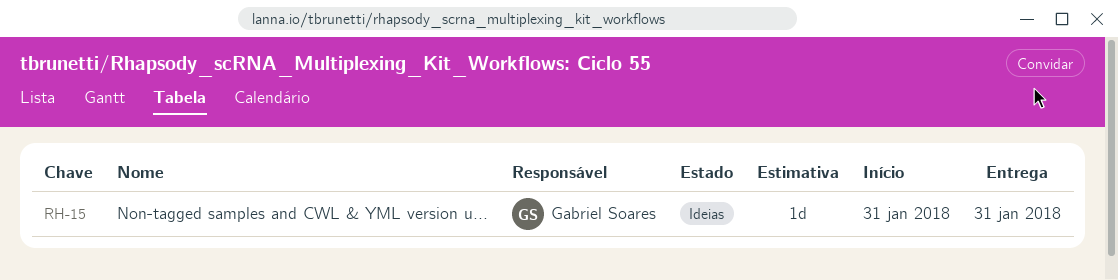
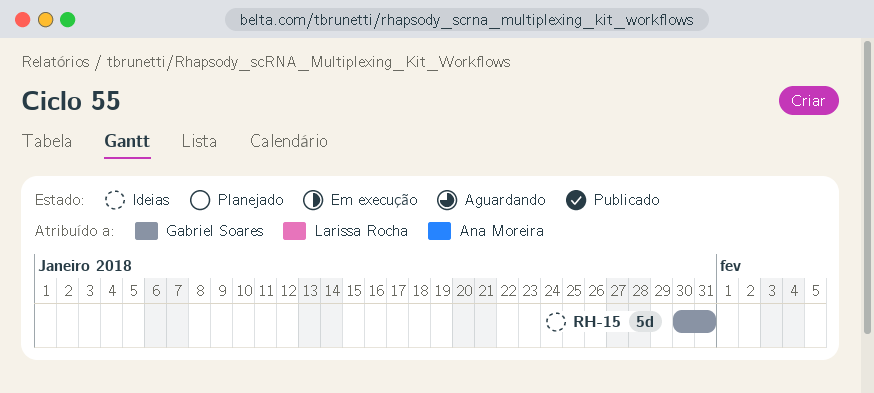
RH-15, estimate: 1d -> 5d
RH-15, start: Jan 31 -> Jan 30

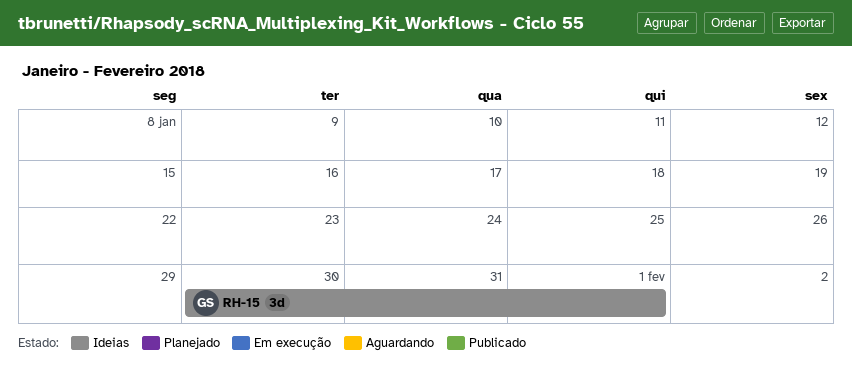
RH-15, estimate: 5d -> 3d
RH-15, due: Jan 31 -> Feb 1

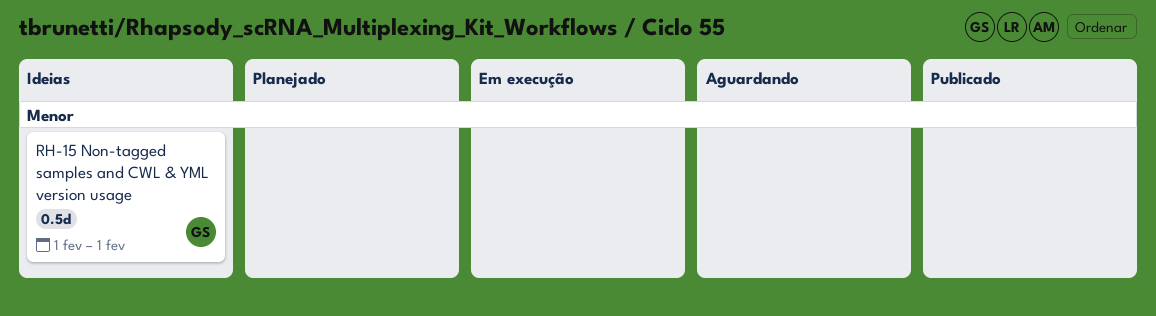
RH-15, estimate: 3d -> 0.5d
RH-15, start: Jan 30 -> Feb 1

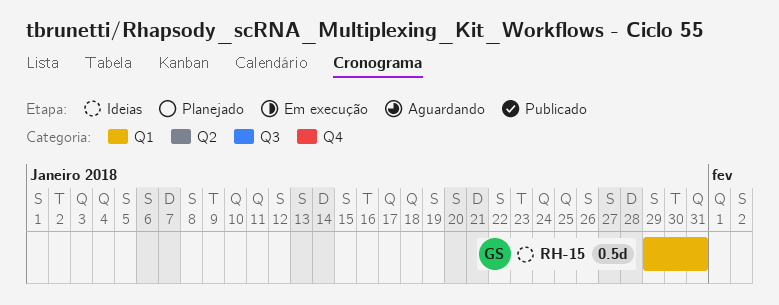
RH-15, start: Feb 1 -> Jan 29
RH-15, due: Feb 1 -> Jan 31

